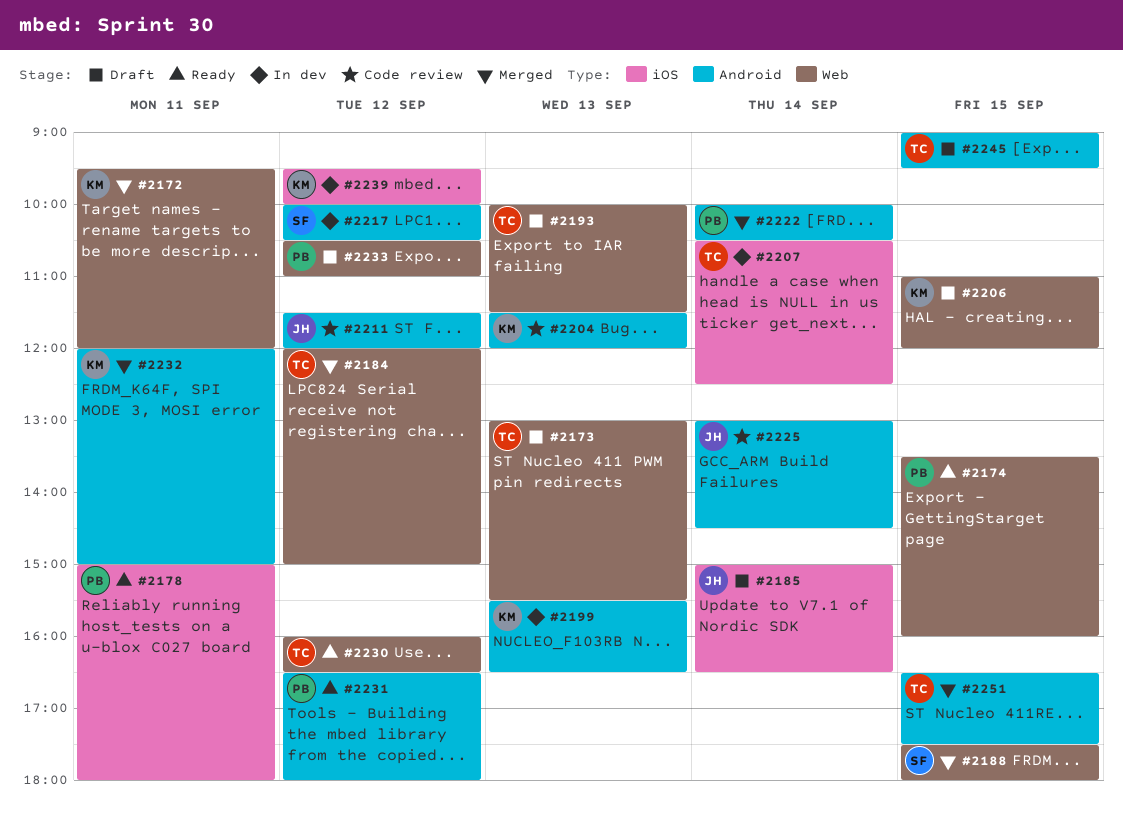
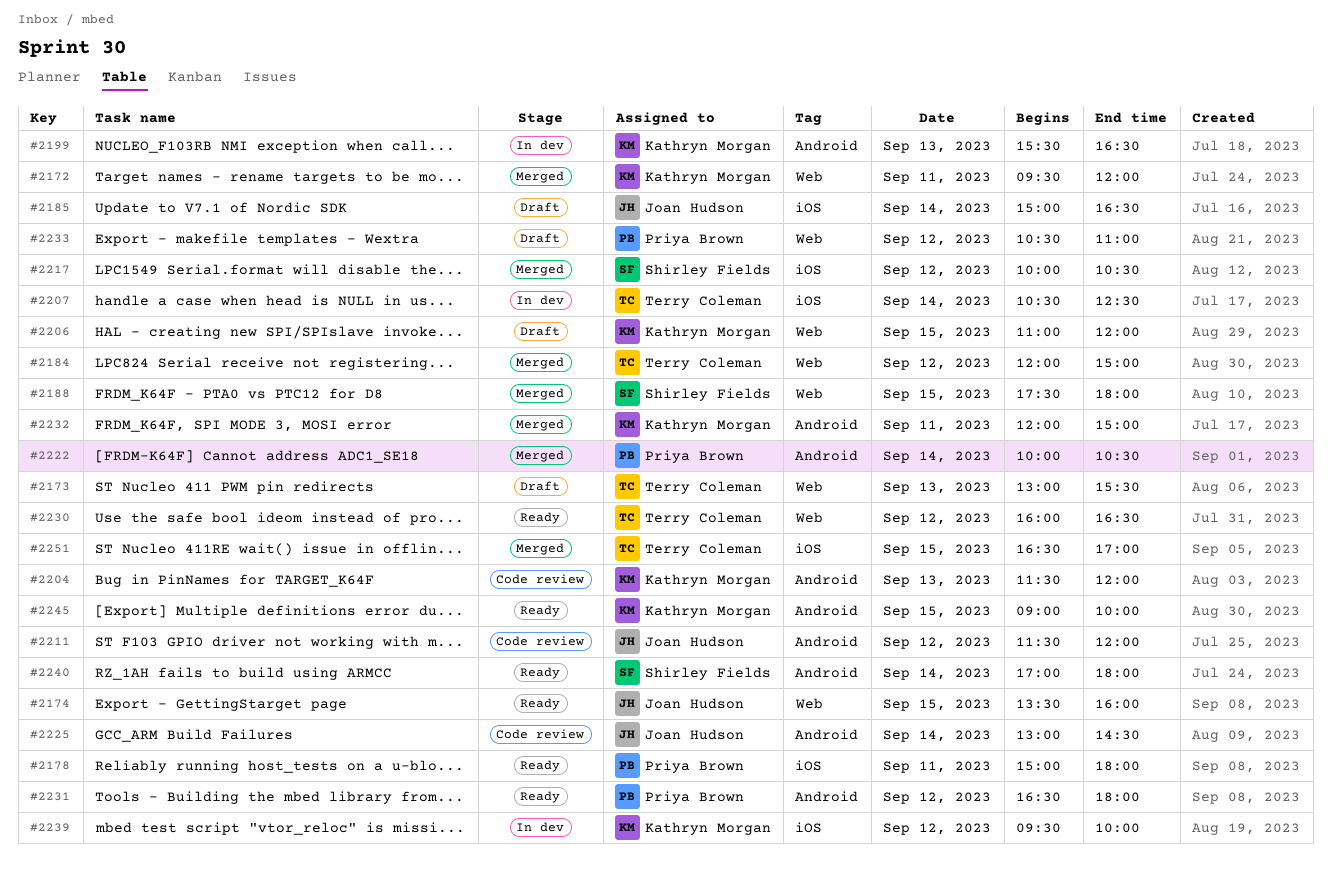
#2174, owner: Priya Brown -> Joan Hudson
#2193: present -> none
#2217, status: In dev -> Merged
#2217, label: Android -> iOS
#2240: none -> present
#2245, status: Draft -> Ready
#2245, owner: Terry Coleman -> Kathryn Morgan
#2245, ends: 09:30 -> 10:00
#2251, label: Android -> iOS
#2251, ends: 17:30 -> 17:00

